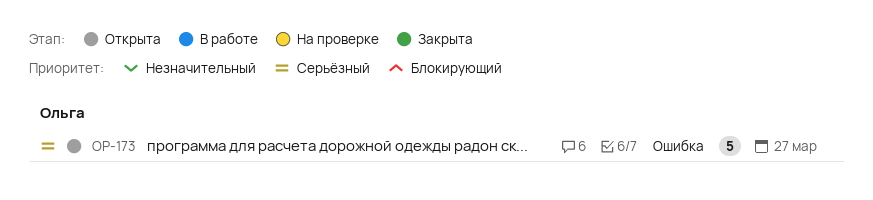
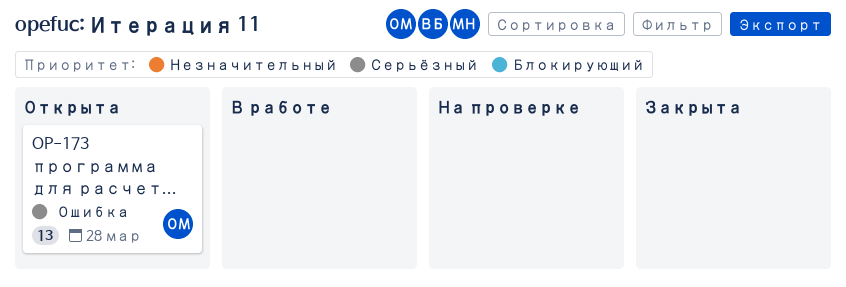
OP-173, estimate: 5 -> 13
OP-173, due: Mar 27 -> Mar 28

